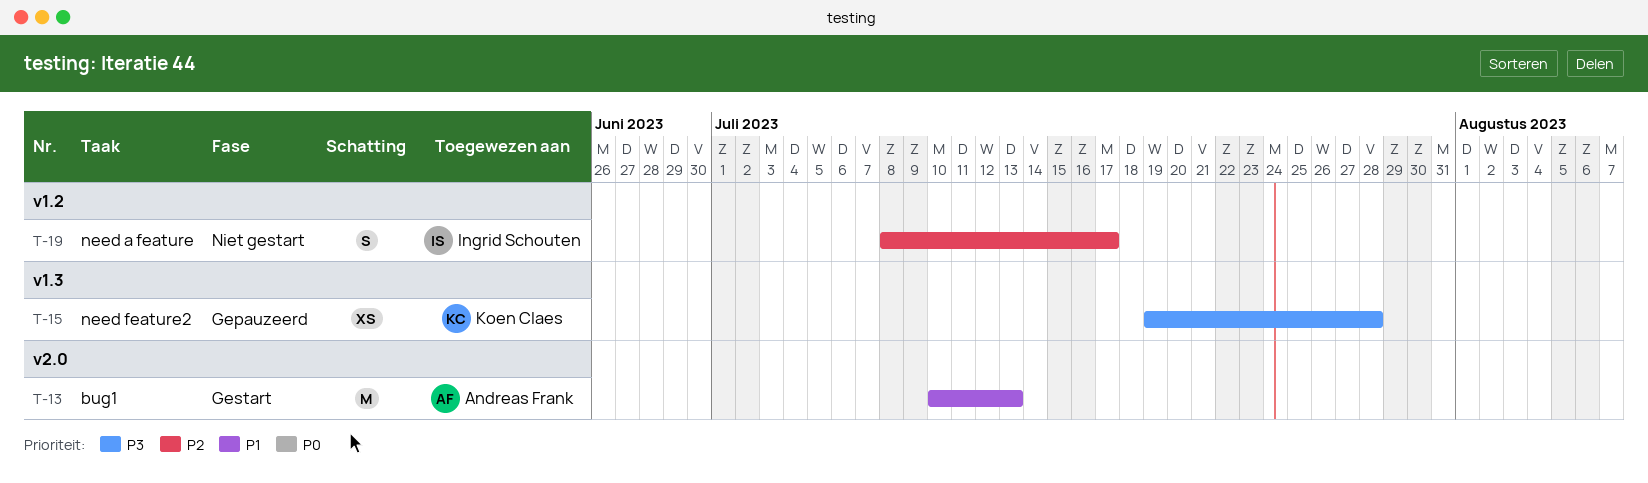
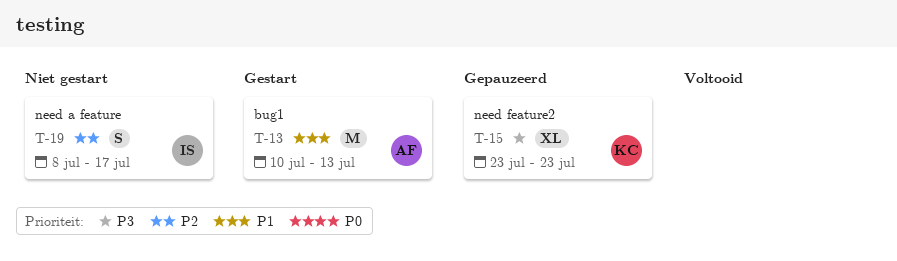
T-15, estimate: XS -> XL
T-15, start: Jul 19 -> Jul 23
T-15, due: Jul 28 -> Jul 23

